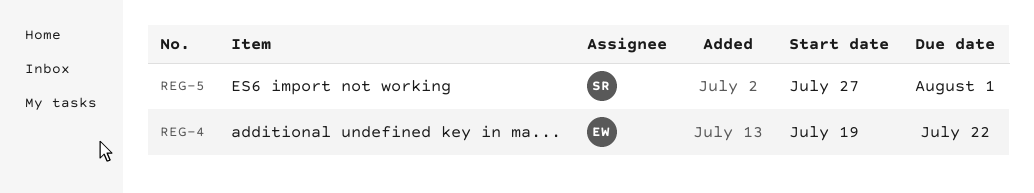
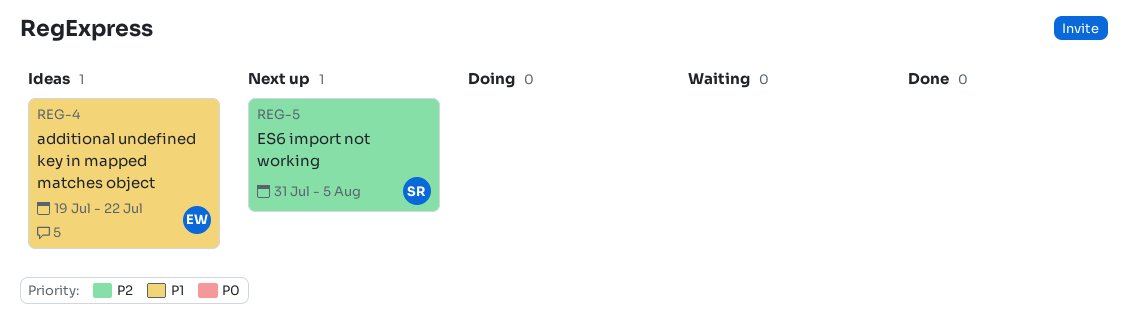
REG-5, start: Jul 27 -> Jul 31
REG-5, due: Aug 1 -> Aug 5

